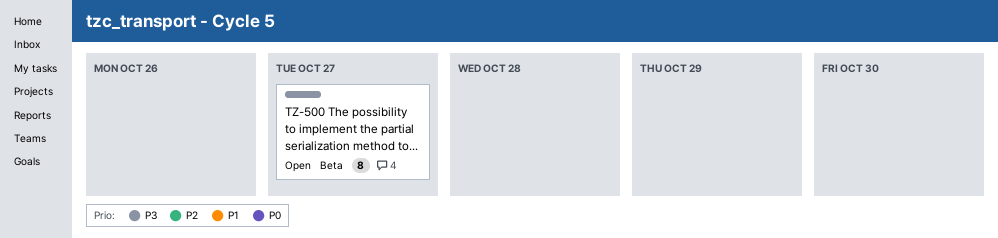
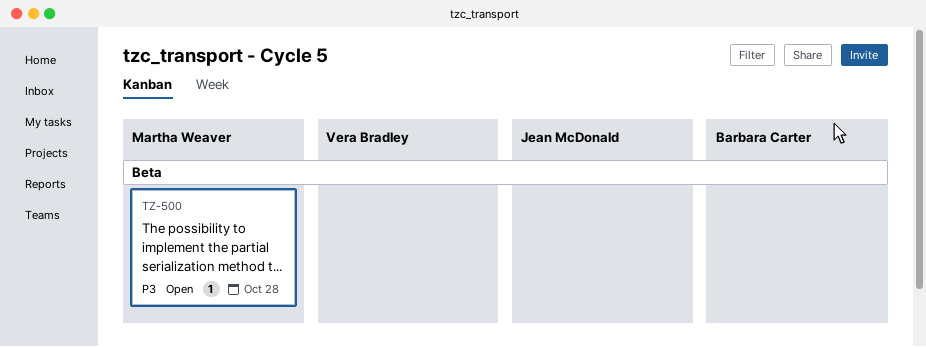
TZ-500, estimate: 8 -> 1
TZ-500, due: Oct 27 -> Oct 28

